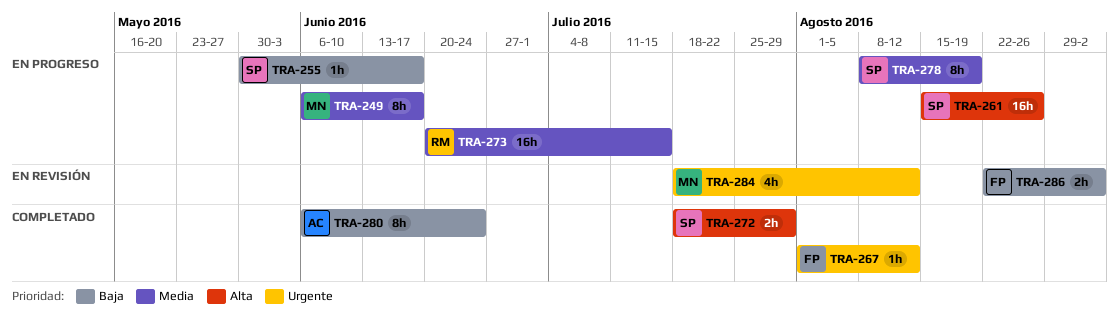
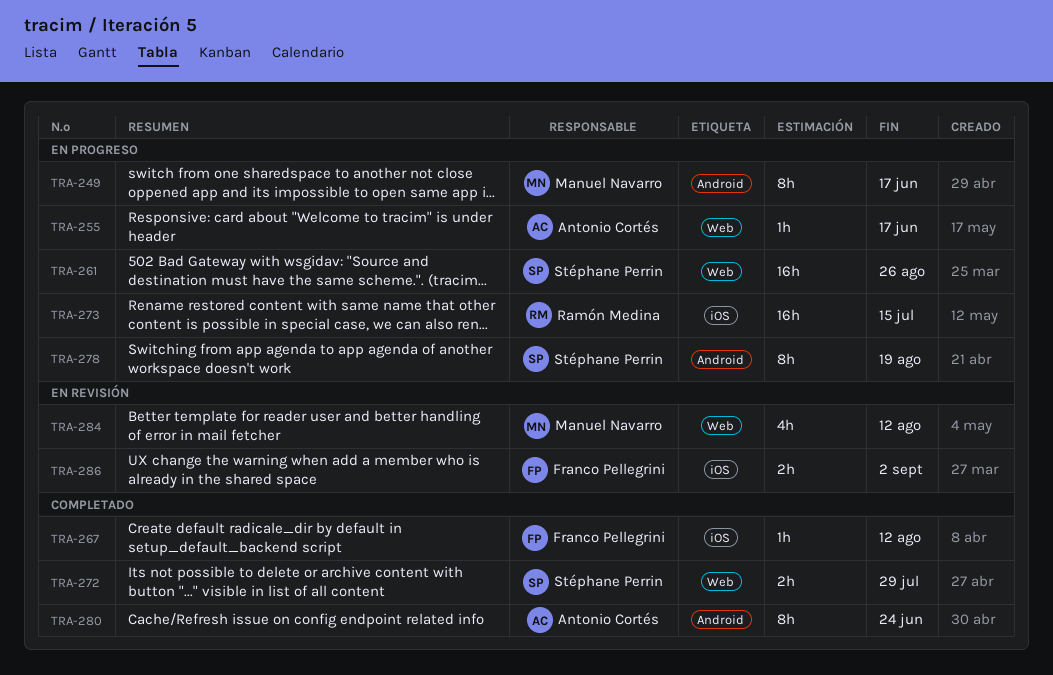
TRA-255, owner: Stéphane Perrin -> Antonio Cortés

